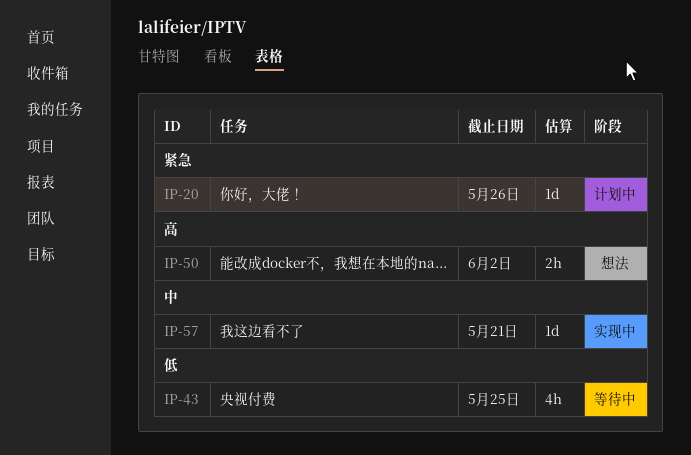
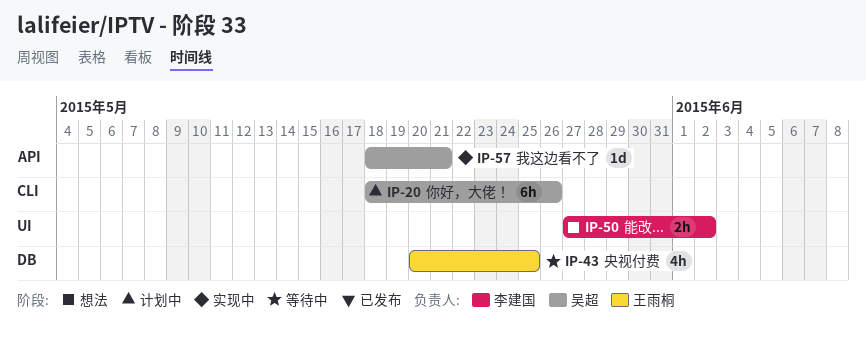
IP-20, estimate: 1d -> 6h

